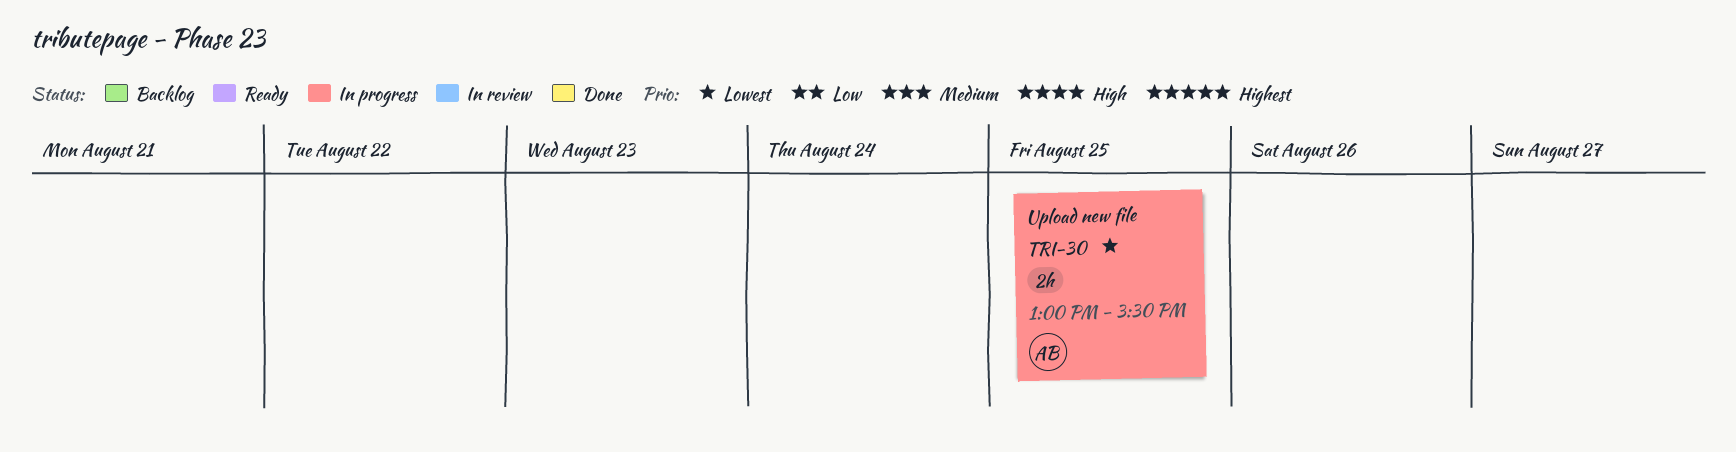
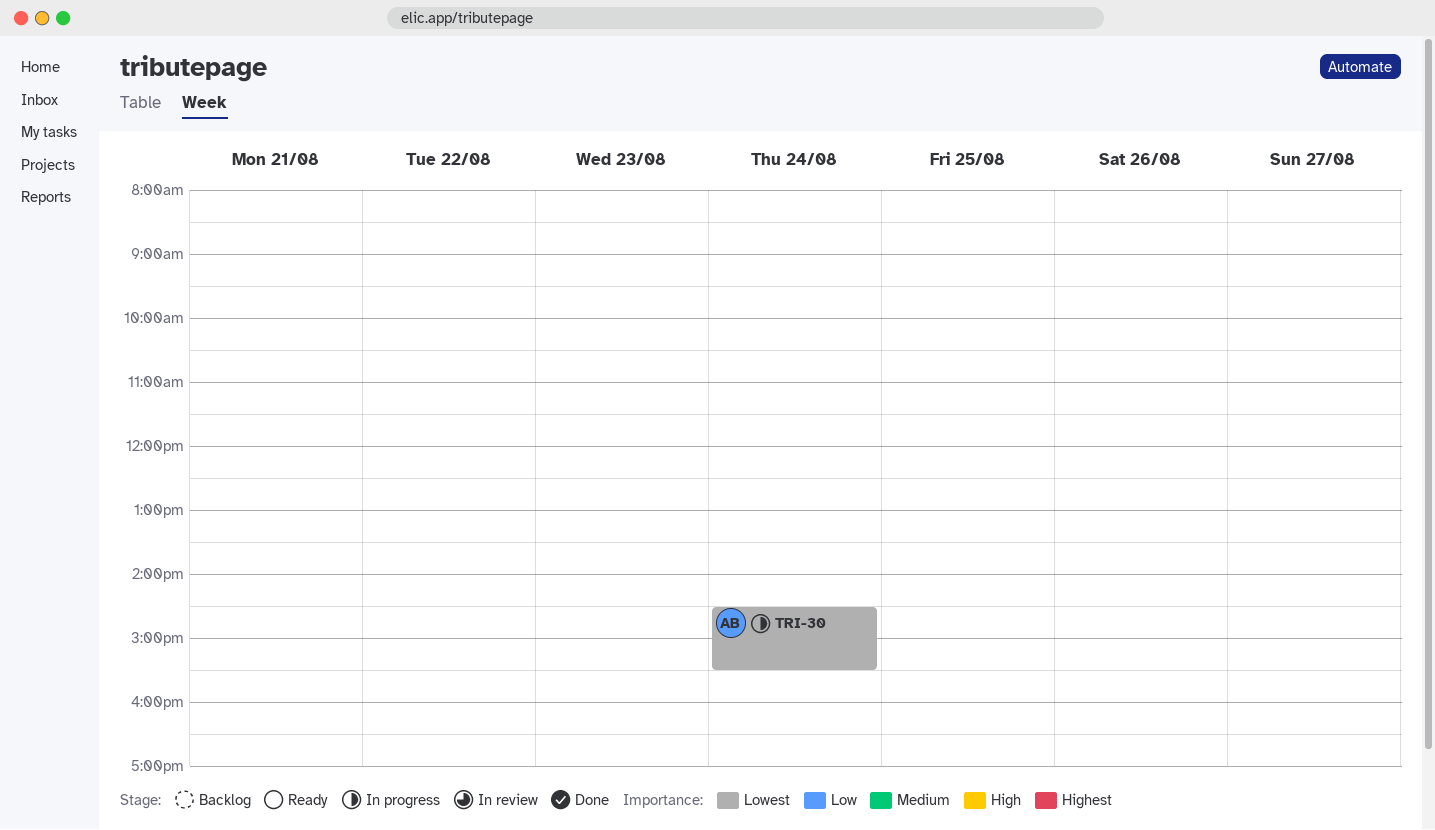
TRI-30, day: Aug 25 -> Aug 24
TRI-30, begins: 13:00 -> 14:30

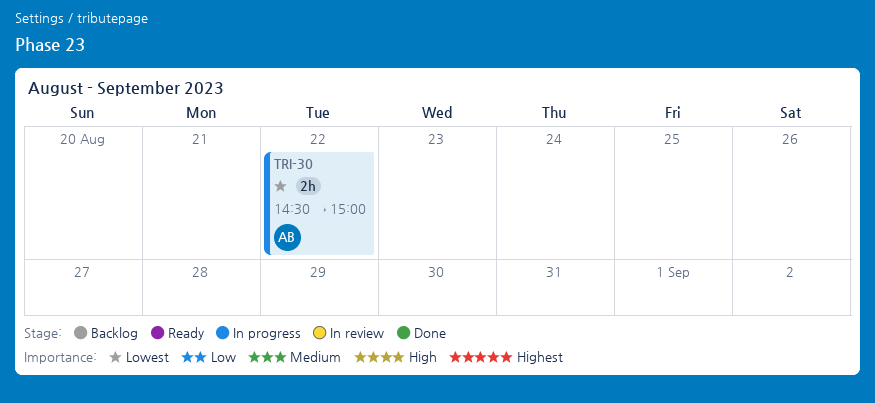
TRI-30, day: Aug 24 -> Aug 22
TRI-30, ends: 15:30 -> 15:00

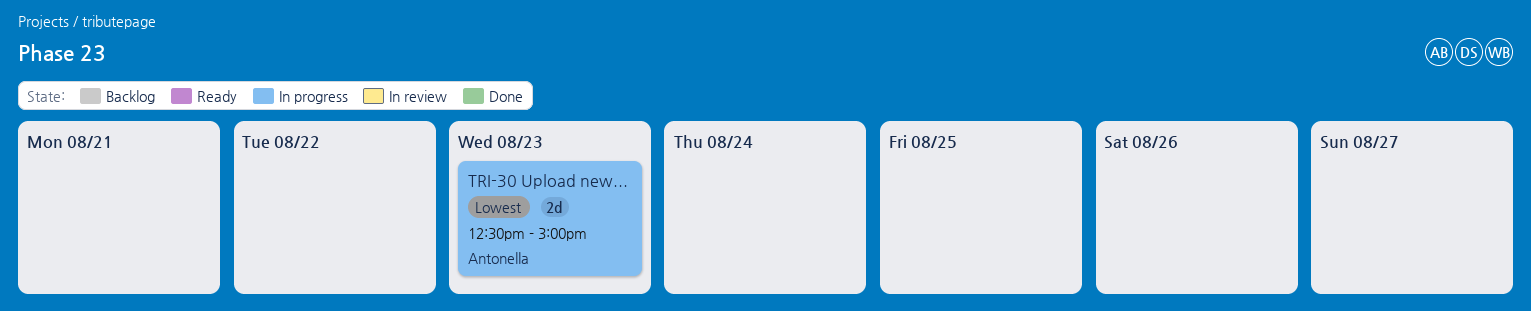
TRI-30, estimate: 2h -> 2d
TRI-30, day: Aug 22 -> Aug 23
TRI-30, begins: 14:30 -> 12:30

